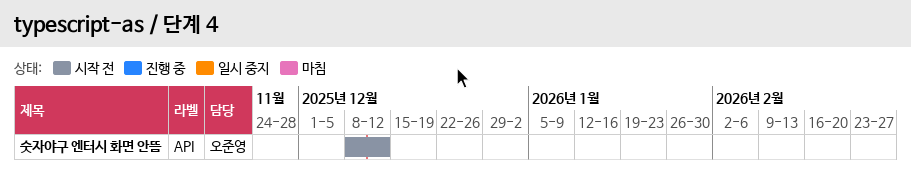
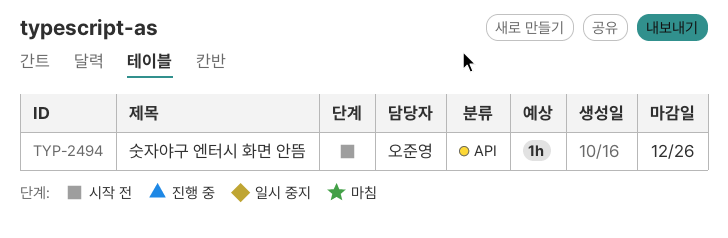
숫자야구 엔터시 화면 안뜸, due: Dec 12 -> Dec 26

